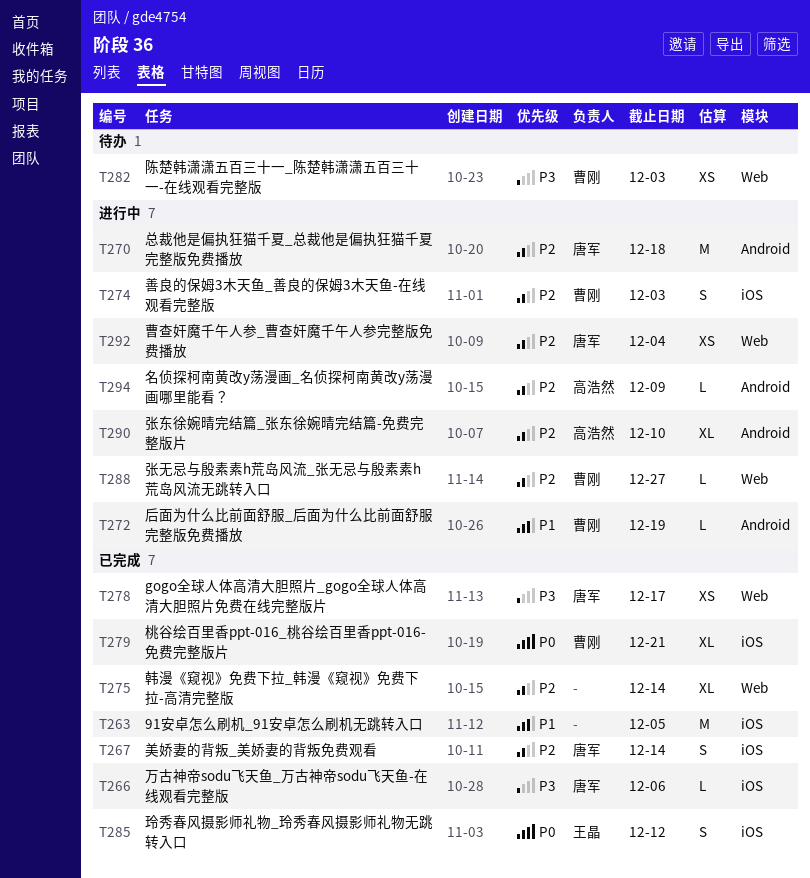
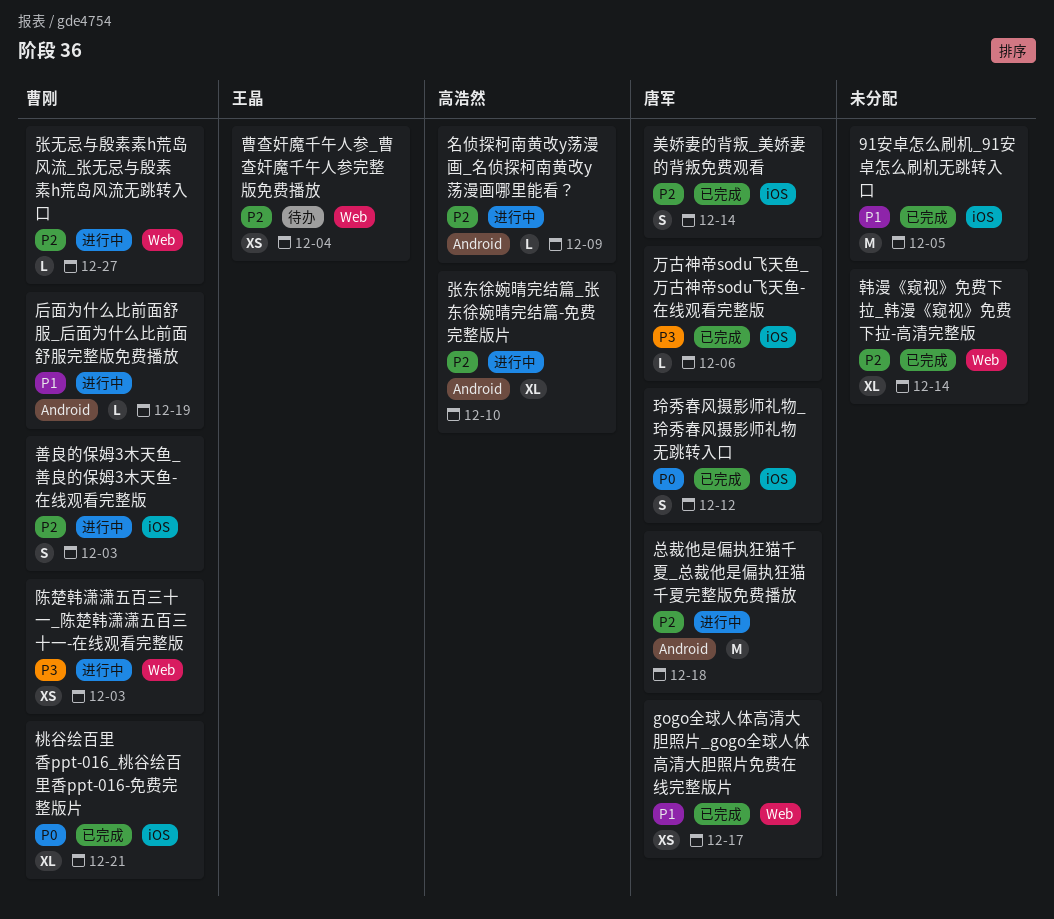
gogo全球人体高清大胆照片_gogo全球人体高清大胆照片免费在线完整版片, priority: P3 -> P1
曹查奸魔千午人参_曹查奸魔千午人参完整版免费播放, status: 进行中 -> 待办
曹查奸魔千午人参_曹查奸魔千午人参完整版免费播放, owner: 唐军 -> 王晶
玲秀春风摄影师礼物_玲秀春风摄影师礼物无跳转入口, owner: 王晶 -> 唐军
陈楚韩潇潇五百三十一_陈楚韩潇潇五百三十一-在线观看完整版, status: 待办 -> 进行中

